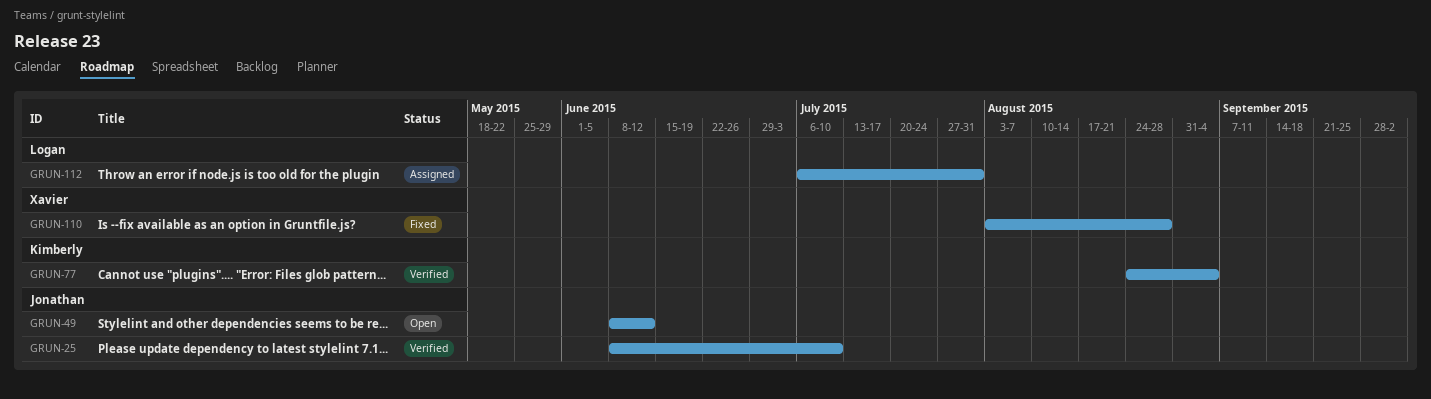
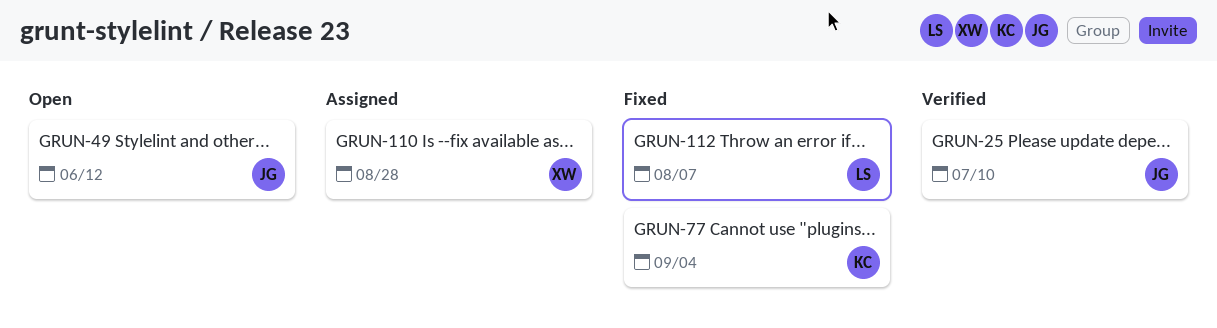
GRUN-77, status: Verified -> Fixed
GRUN-110, status: Fixed -> Assigned
GRUN-112, status: Assigned -> Fixed
GRUN-112, due: Jul 31 -> Aug 7

